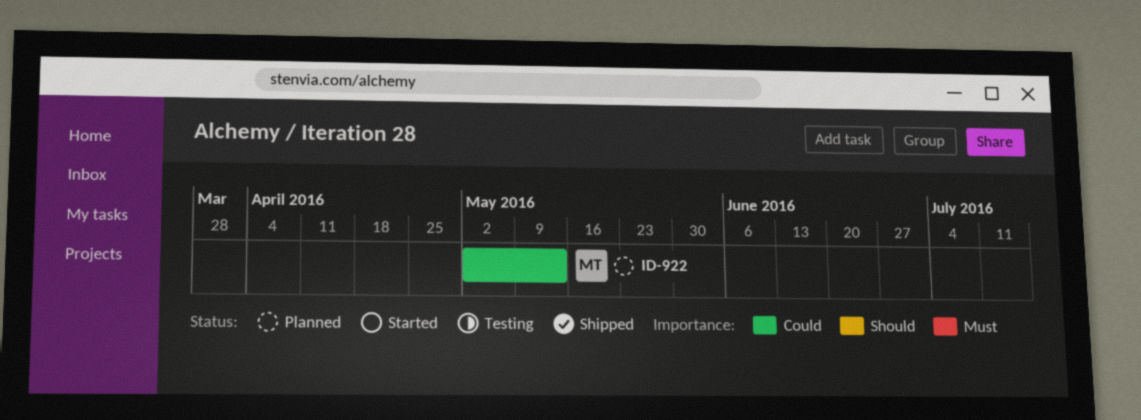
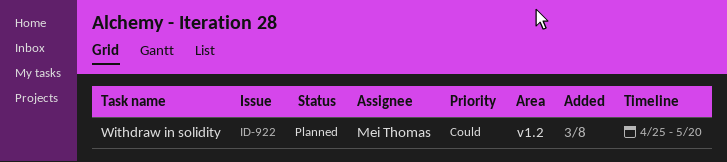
ID-922, start: May 2 -> Apr 25
ID-922, due: May 13 -> May 20

